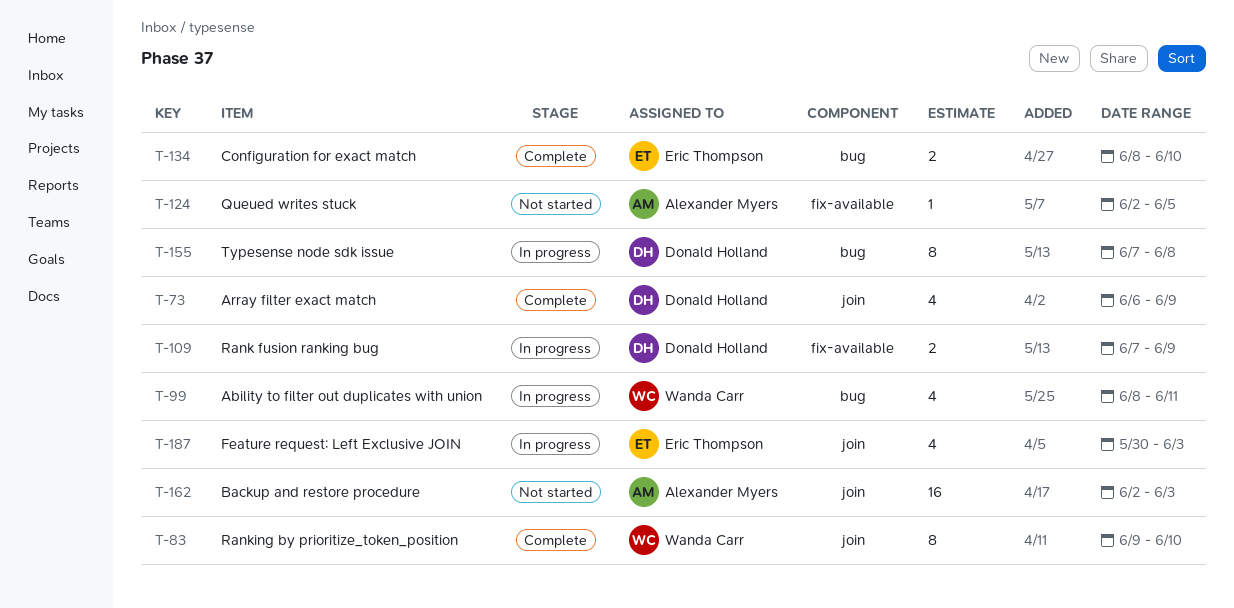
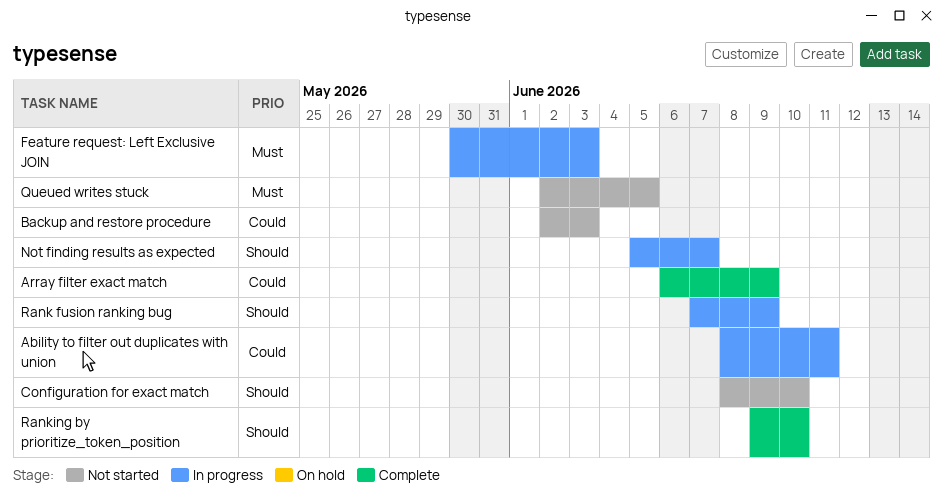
Configuration for exact match, status: Complete -> Not started
Not finding results as expected: none -> present
Typesense node sdk issue: present -> none

